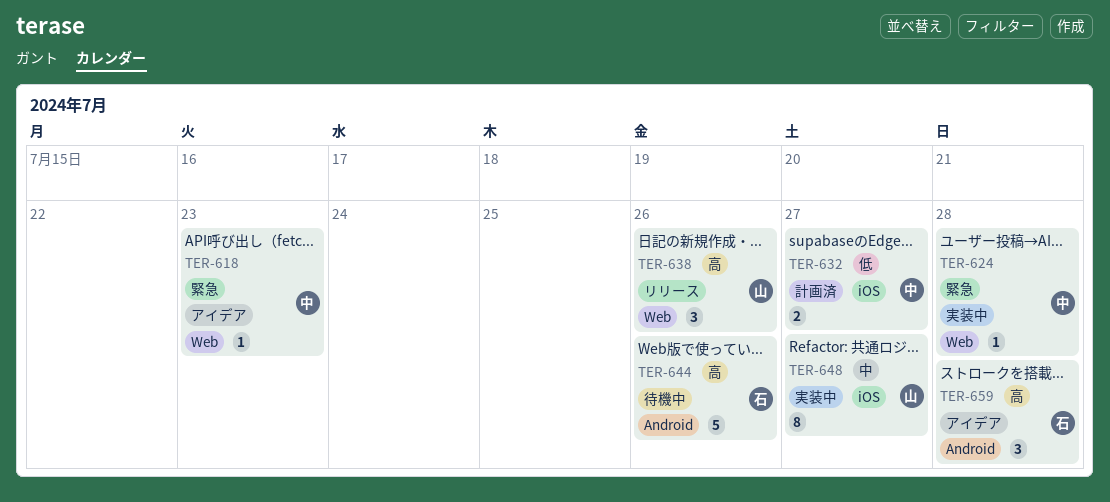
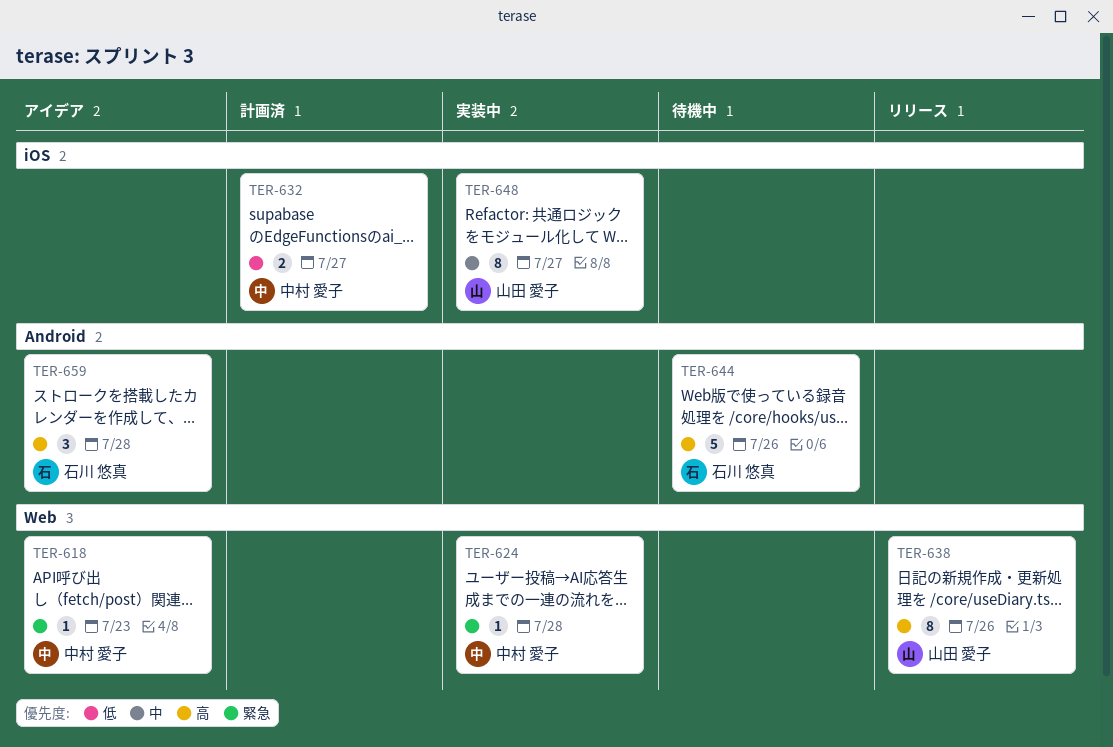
TER-638, estimate: 3 -> 8

